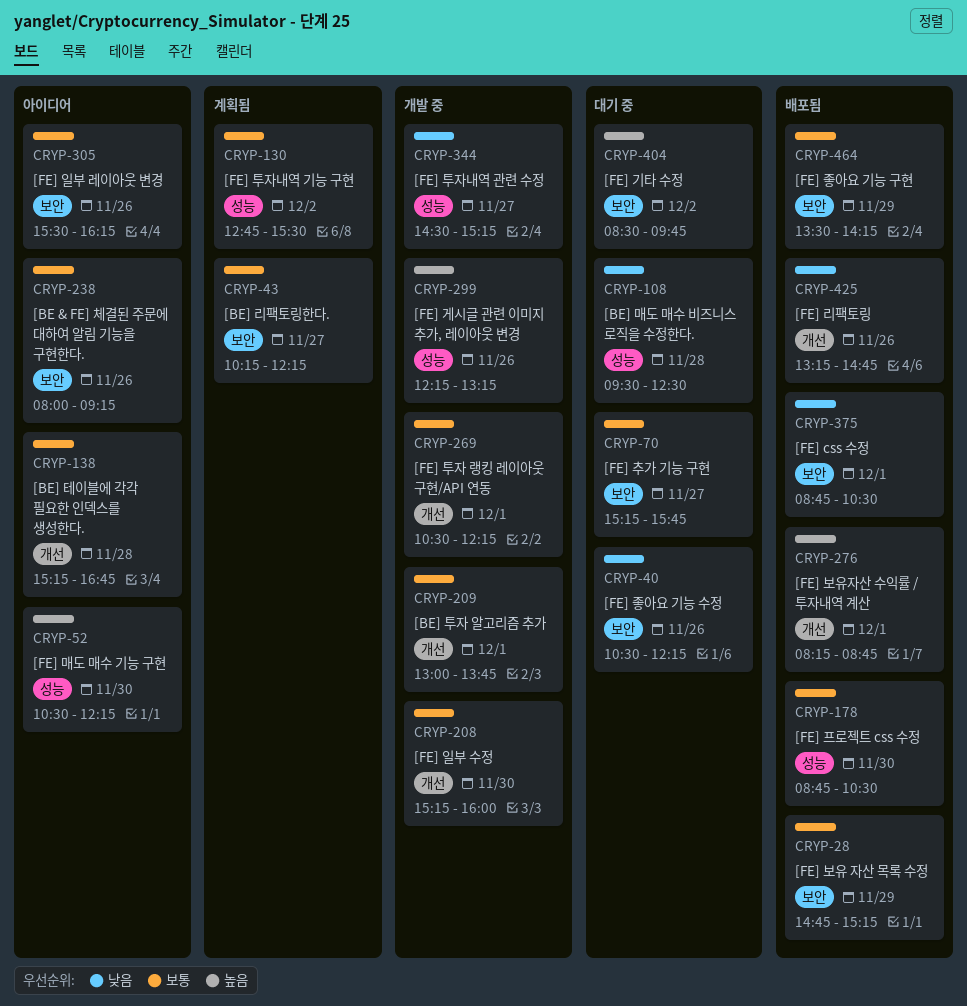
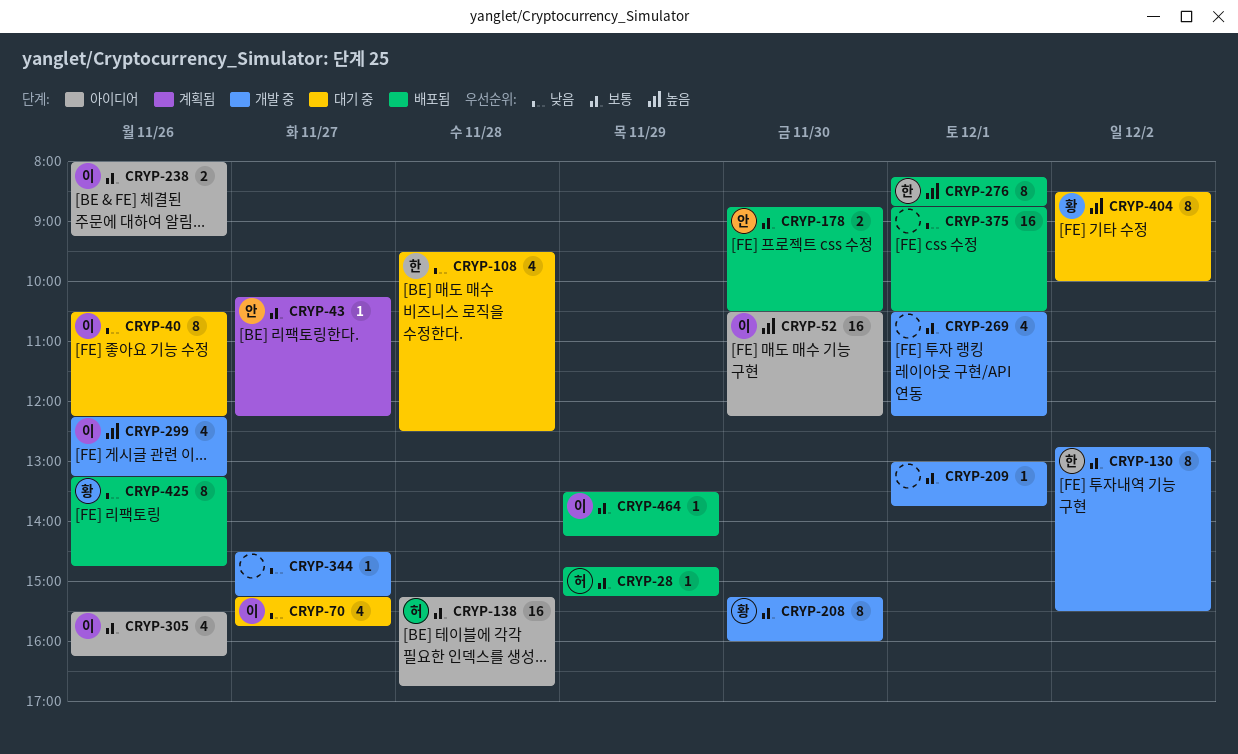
CRYP-70, priority: 보통 -> 낮음
CRYP-130, status: 계획됨 -> 개발 중
CRYP-404, ends: 09:45 -> 10:00

